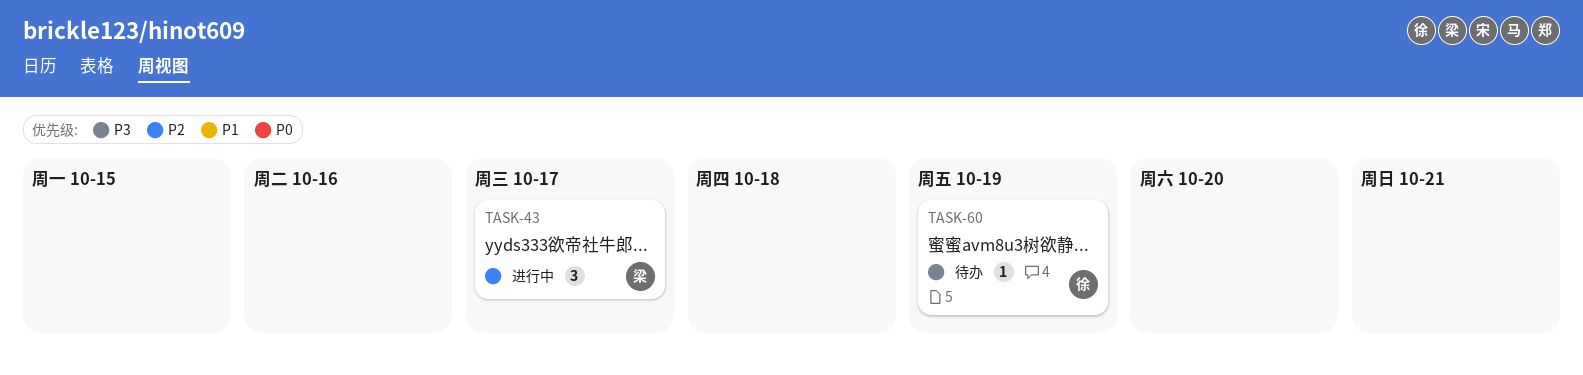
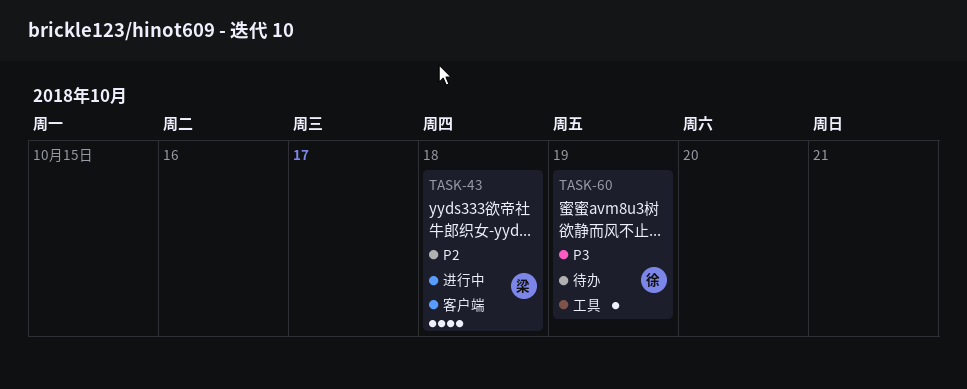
TASK-43, estimate: 3 -> 4
TASK-43, due: Oct 17 -> Oct 18

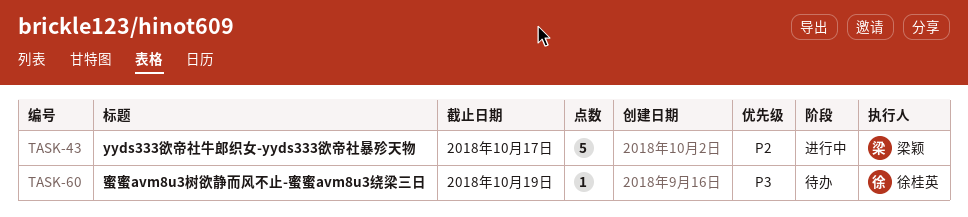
TASK-43, estimate: 4 -> 5
TASK-43, due: Oct 18 -> Oct 17

